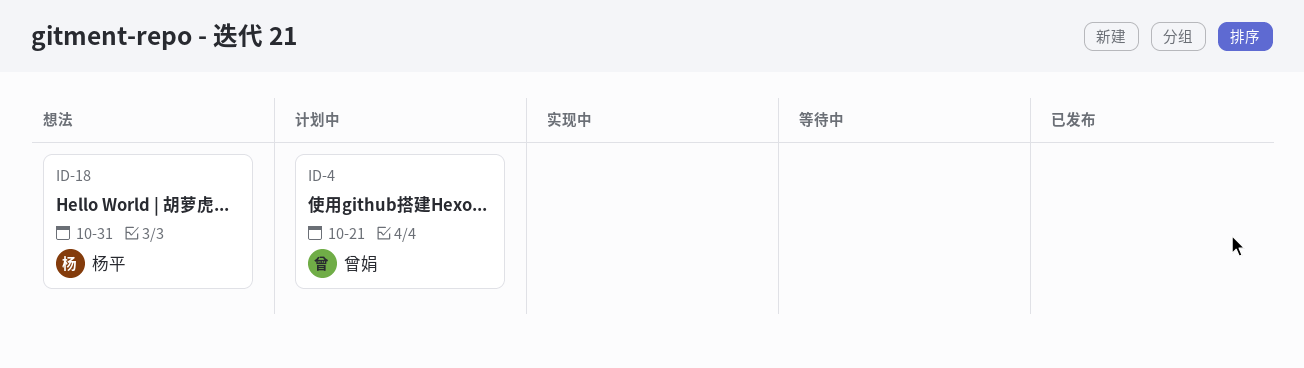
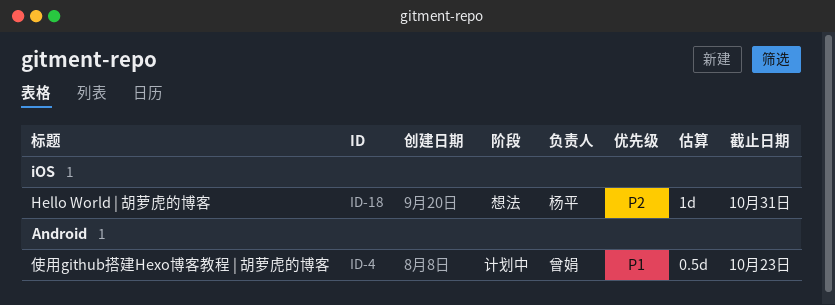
ID-4, due: Oct 21 -> Oct 23

